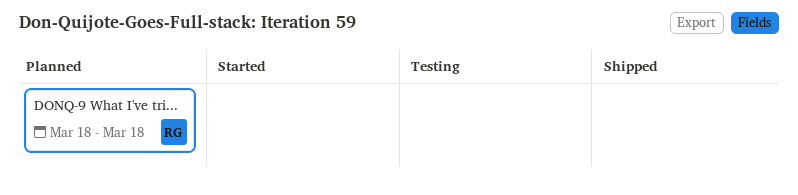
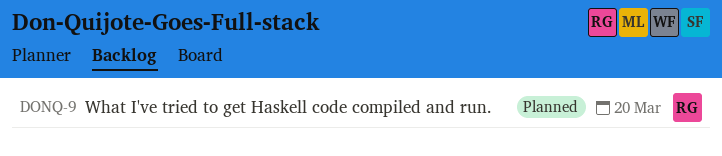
DONQ-9, due: Mar 18 -> Mar 20

